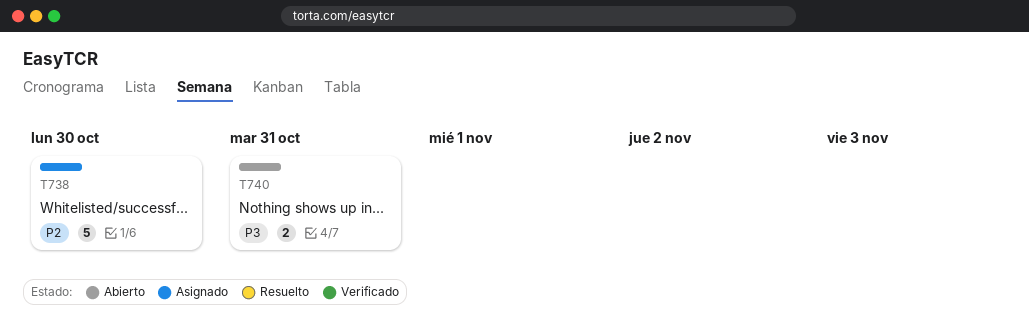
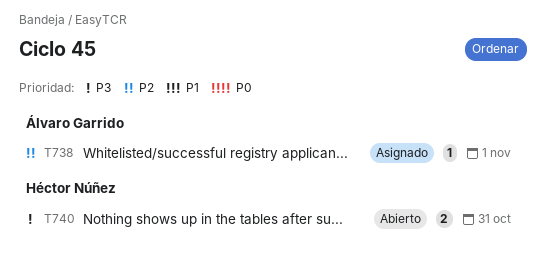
T738, estimate: 5 -> 1
T738, due: Oct 30 -> Nov 1

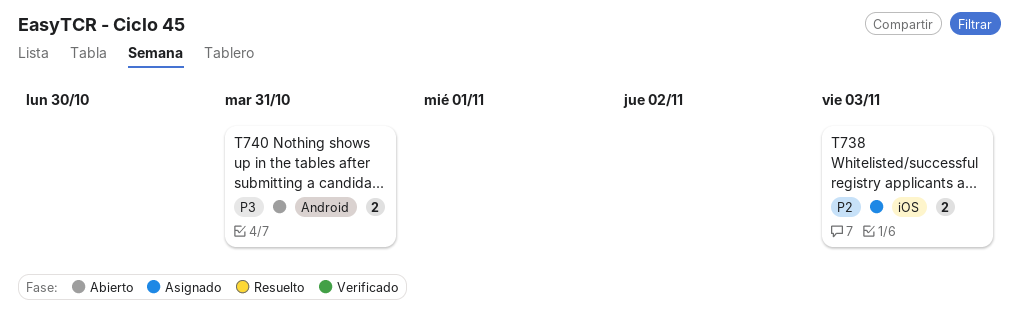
T738, estimate: 1 -> 2
T738, due: Nov 1 -> Nov 3

